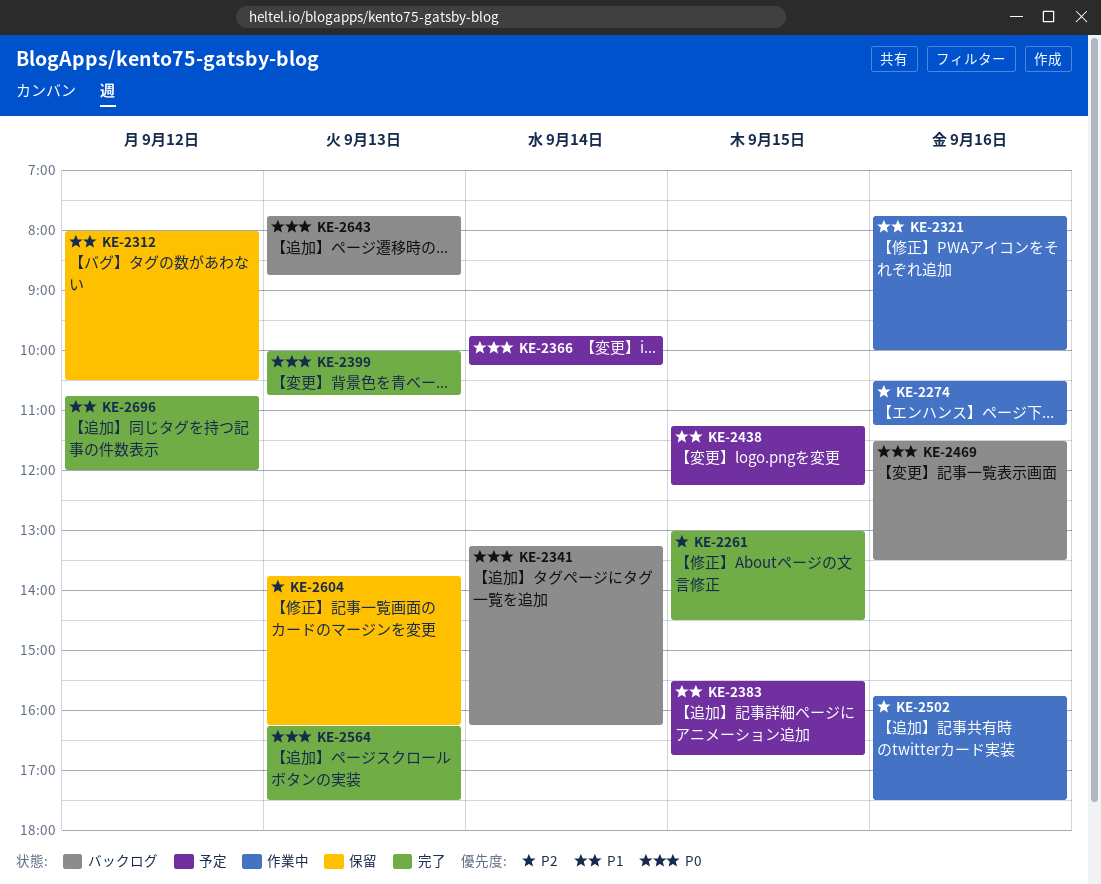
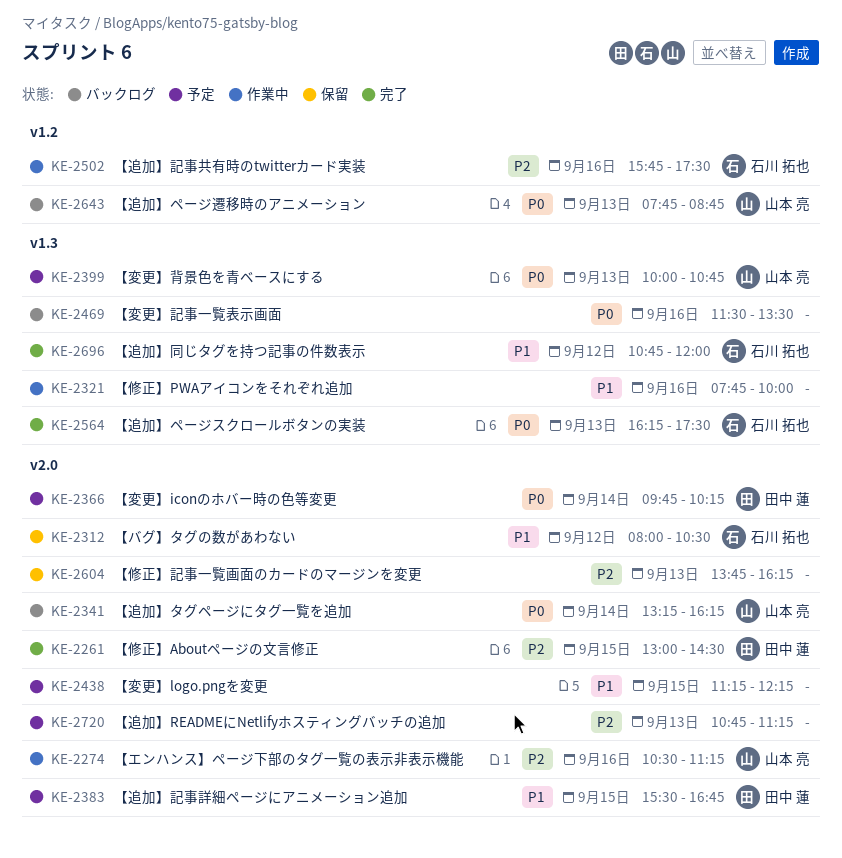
KE-2399, status: 完了 -> 予定
KE-2720: none -> present

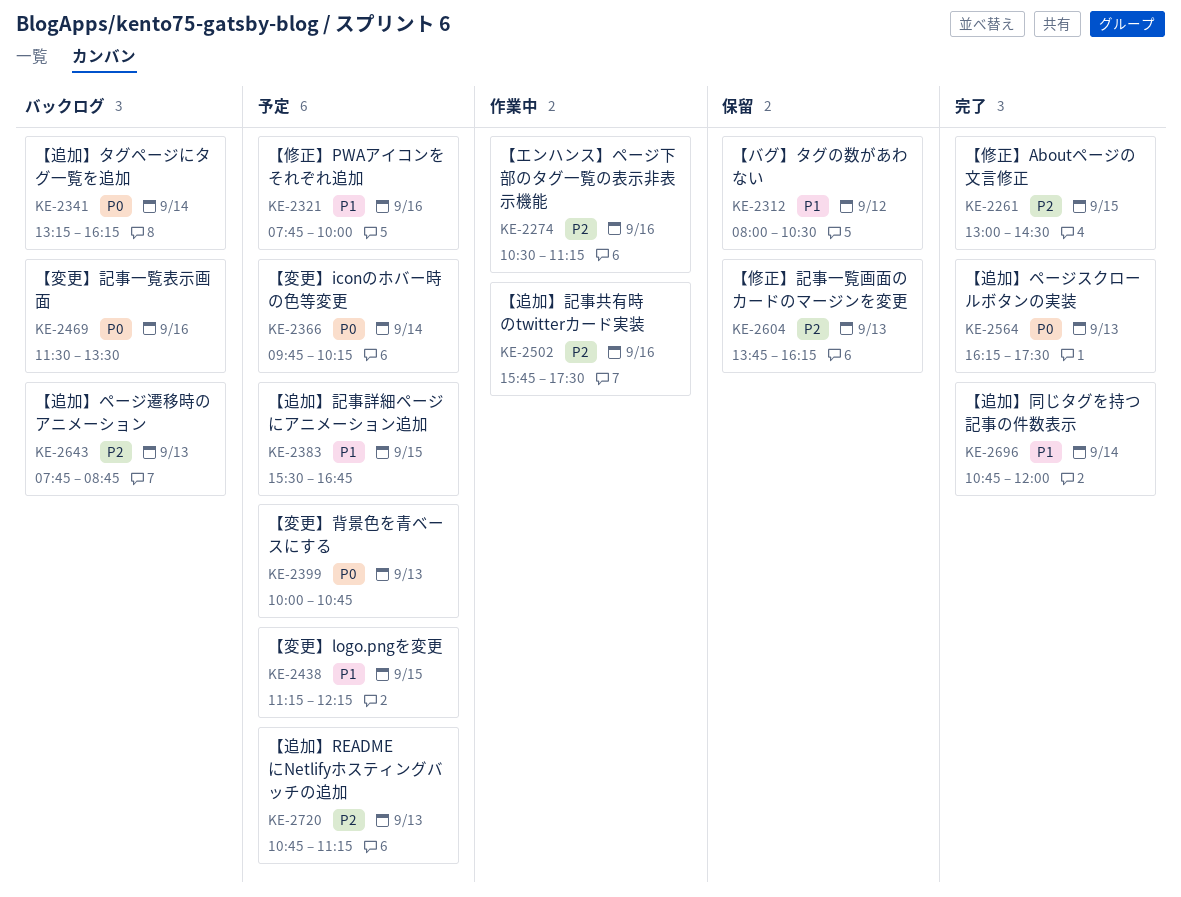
KE-2321, status: 作業中 -> 予定
KE-2643, priority: P0 -> P2
KE-2696, day: Sep 12 -> Sep 14

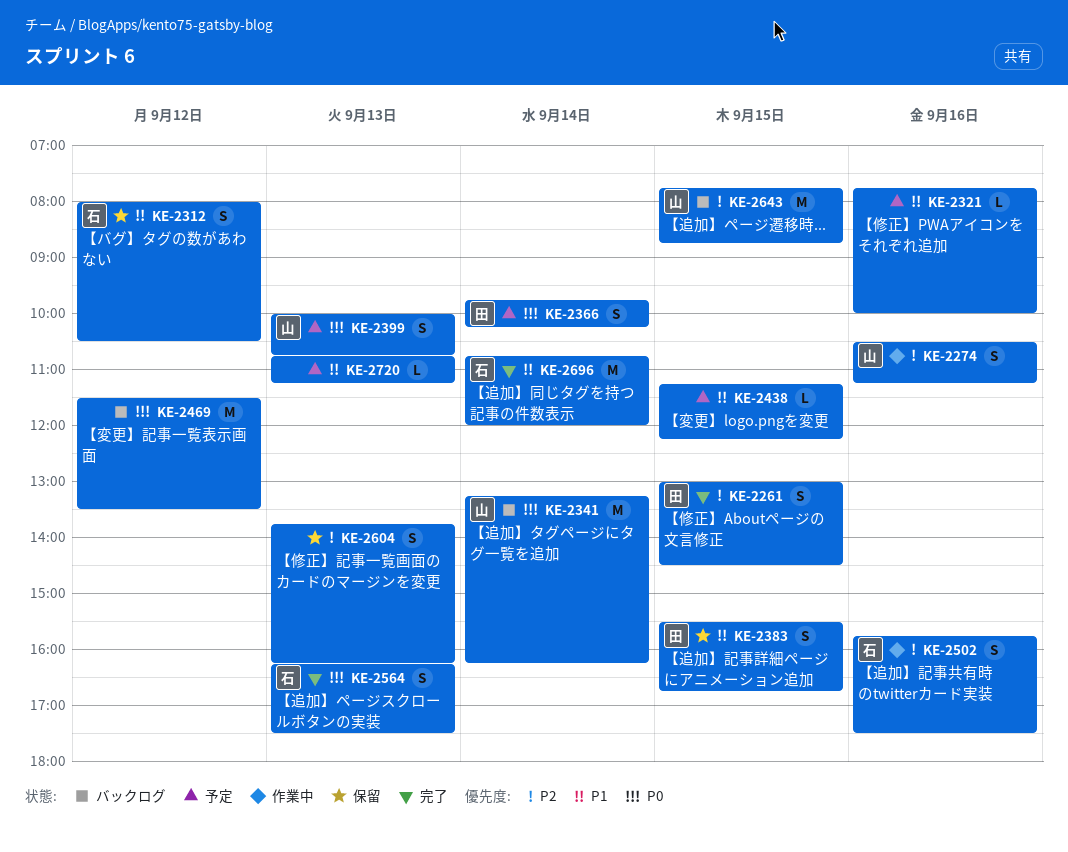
KE-2383, status: 予定 -> 保留
KE-2469, day: Sep 16 -> Sep 12
KE-2643, day: Sep 13 -> Sep 15
KE-2720, priority: P2 -> P1

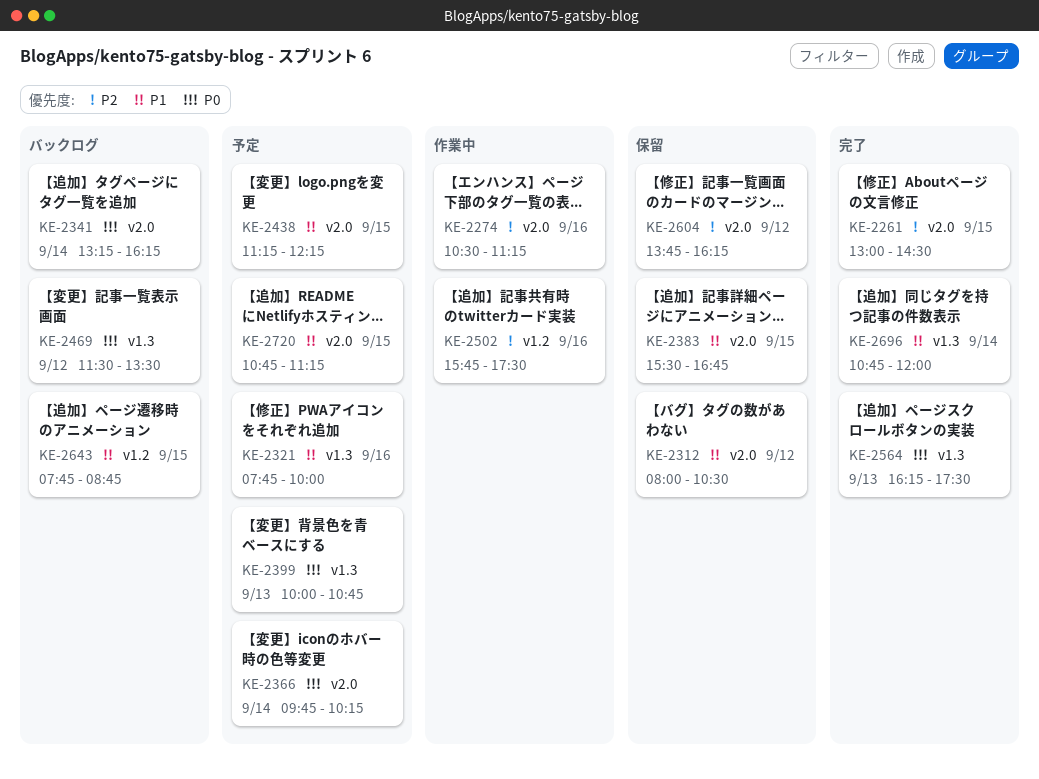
KE-2604, day: Sep 13 -> Sep 12
KE-2643, priority: P2 -> P1
KE-2720, day: Sep 13 -> Sep 15

